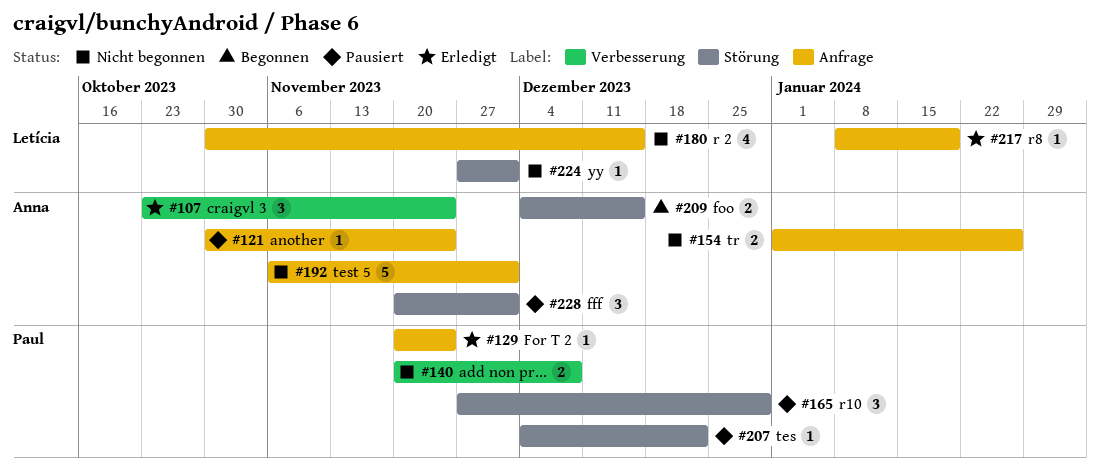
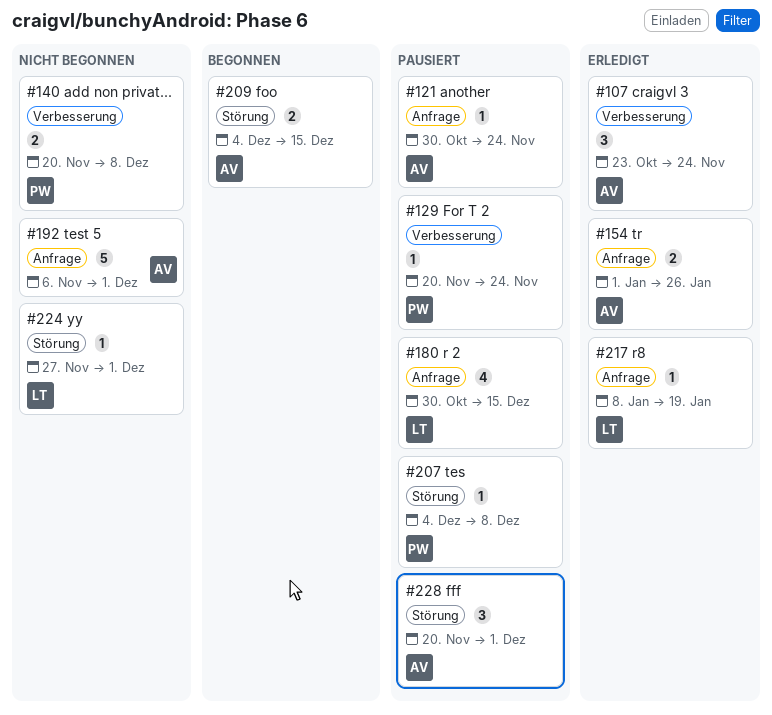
#129, status: Erledigt -> Pausiert
#129, label: Anfrage -> Verbesserung
#154, status: Nicht begonnen -> Erledigt
#165: present -> none
#180, status: Nicht begonnen -> Pausiert
#207, due: Dec 22 -> Dec 8

